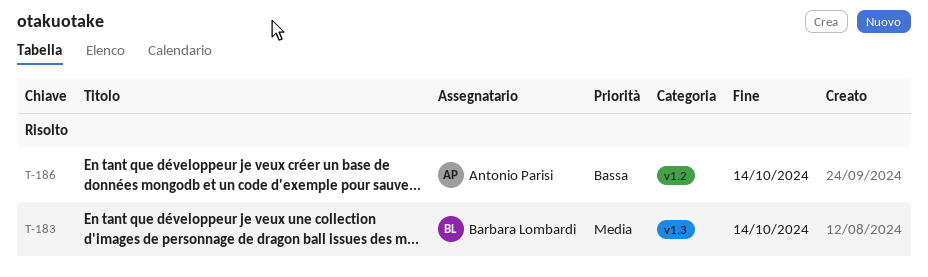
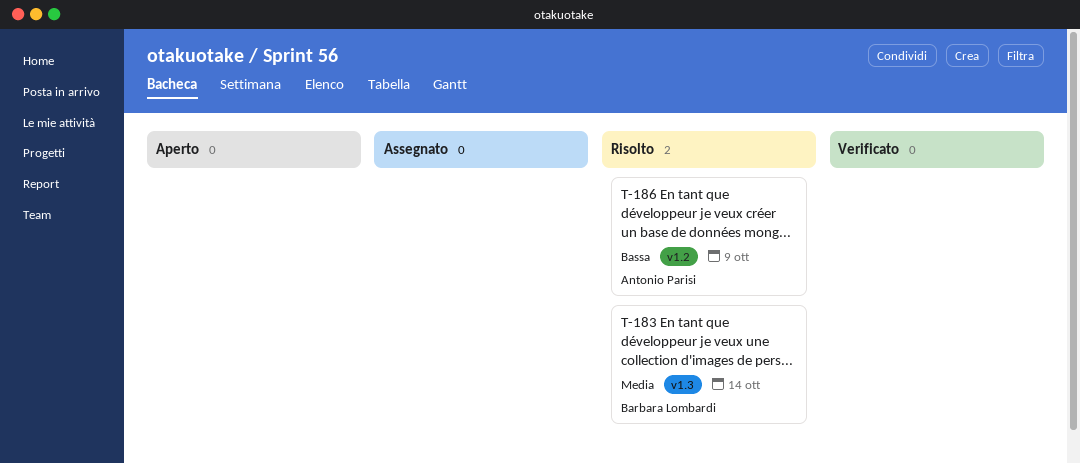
T-186, due: Oct 14 -> Oct 9

